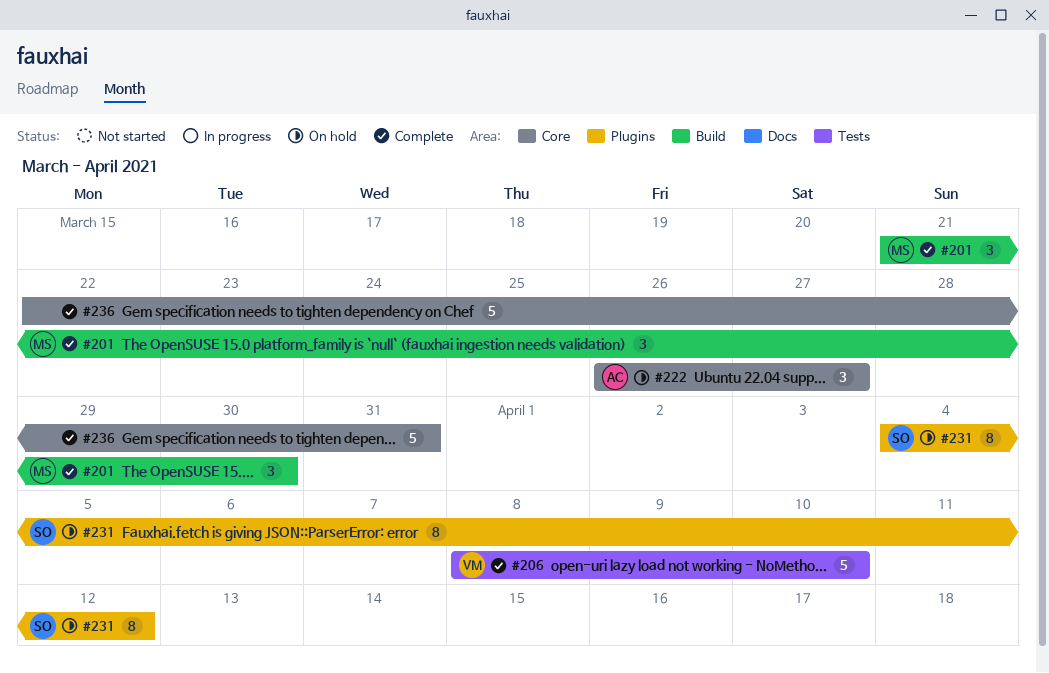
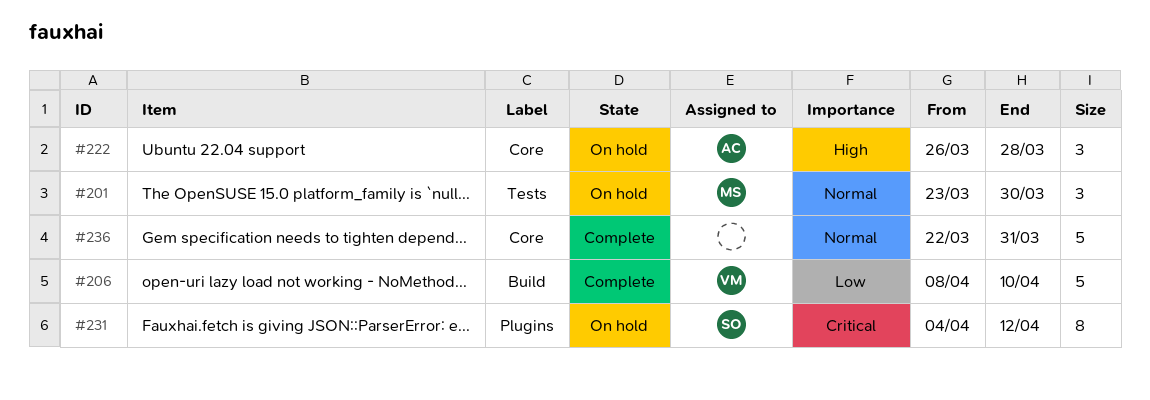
#201, status: Complete -> On hold
#201, label: Build -> Tests
#201, start: Mar 21 -> Mar 23
#206, label: Tests -> Build
#222, due: Mar 27 -> Mar 28

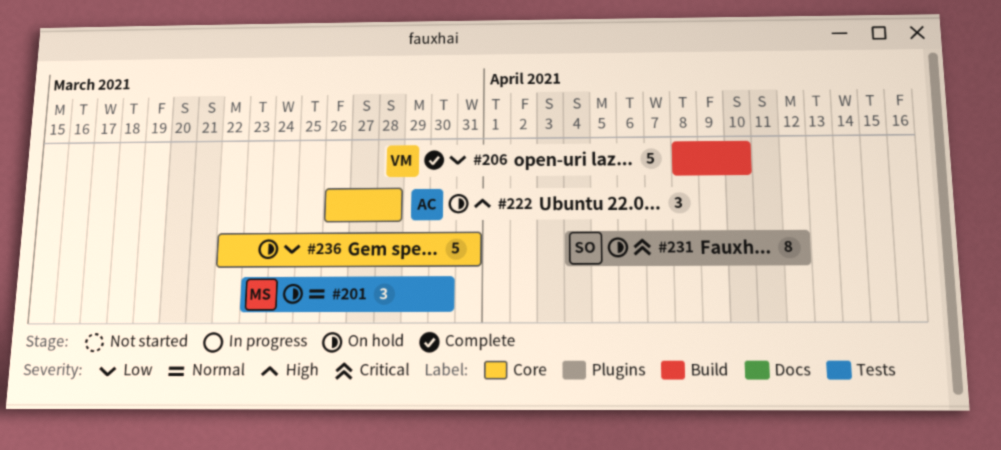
#236, status: Complete -> On hold
#236, priority: Normal -> Low

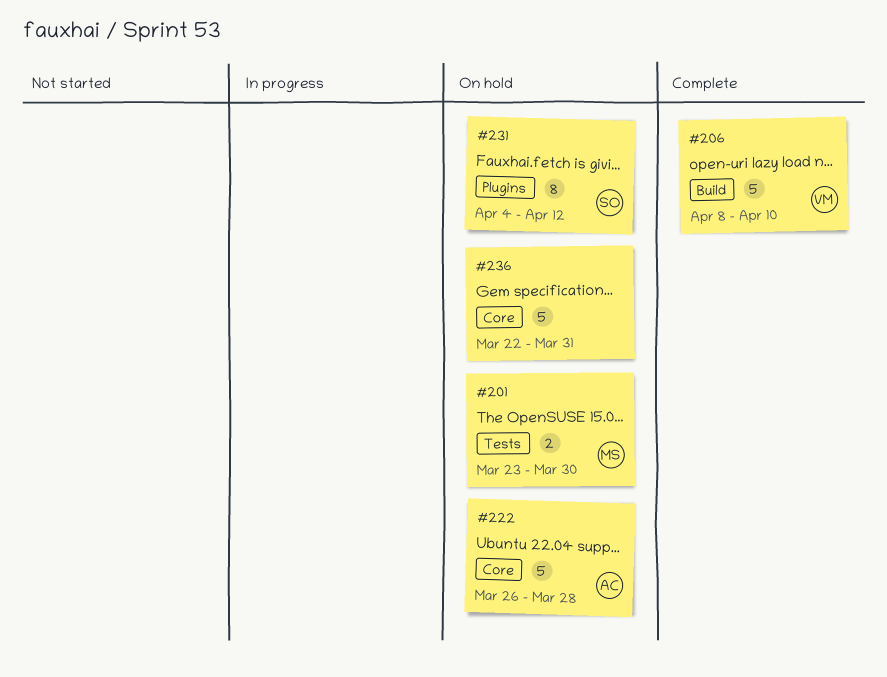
#201, estimate: 3 -> 2
#222, estimate: 3 -> 5

